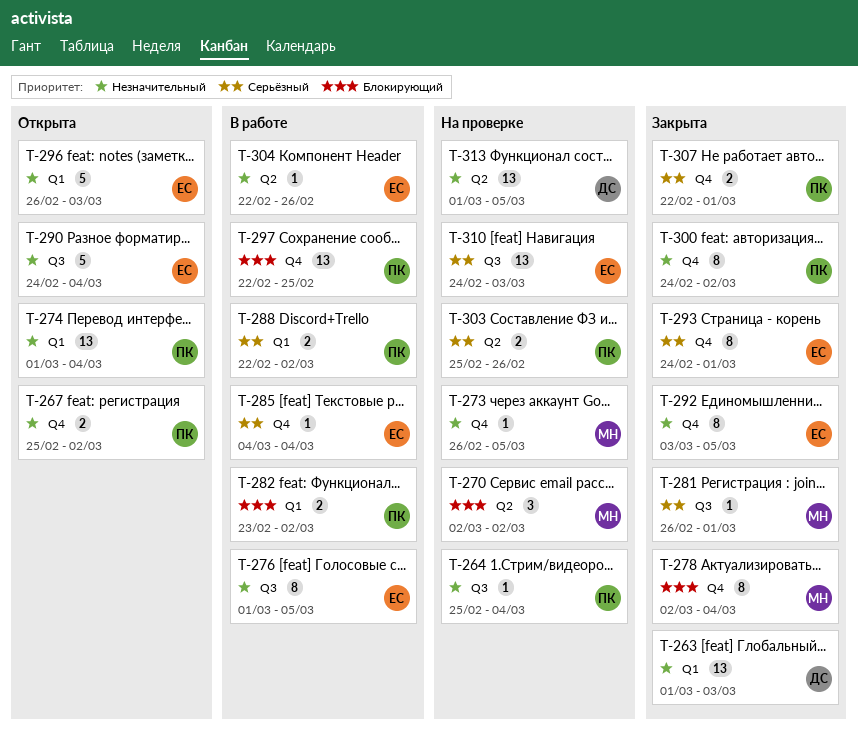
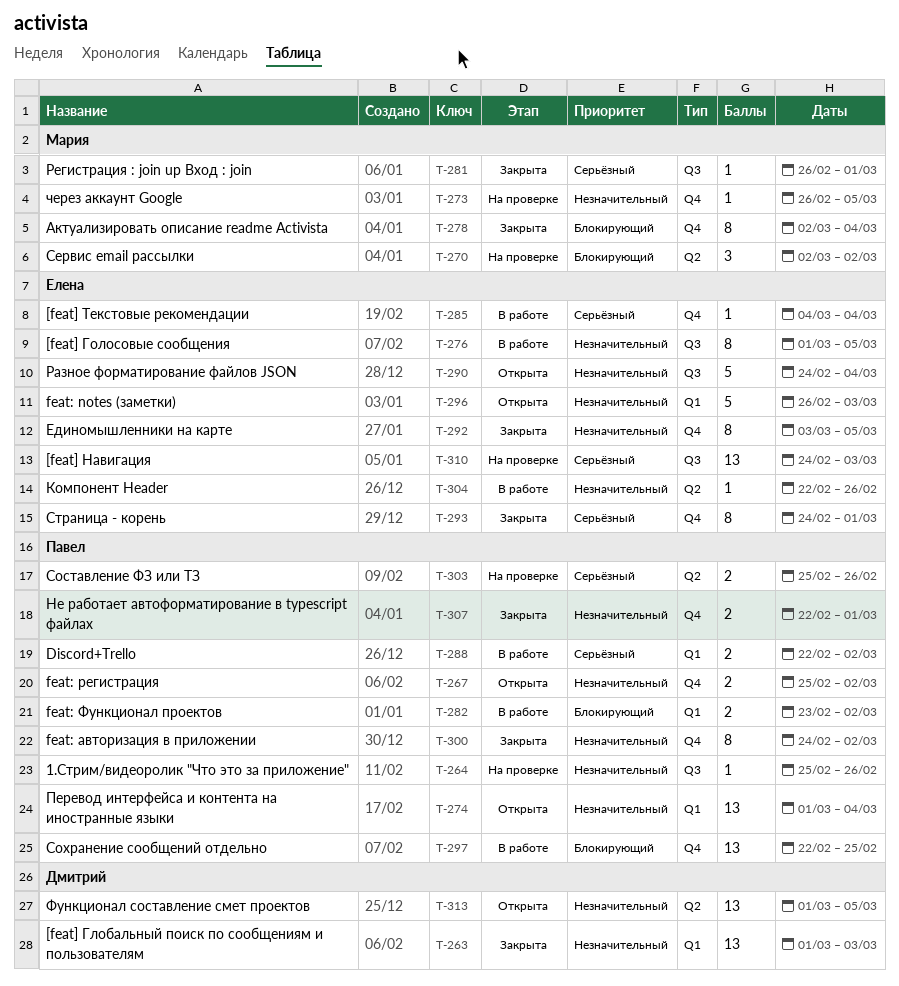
T-264, due: Mar 4 -> Feb 26
T-307, priority: Серьёзный -> Незначительный
T-313, status: На проверке -> Открыта

